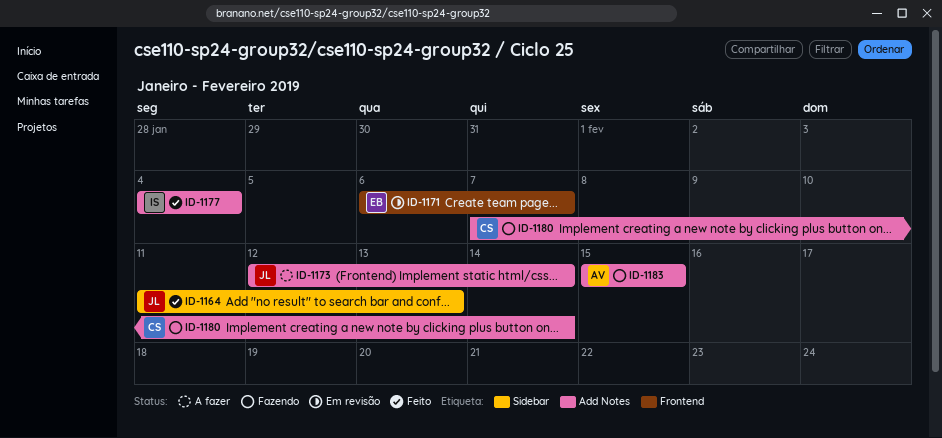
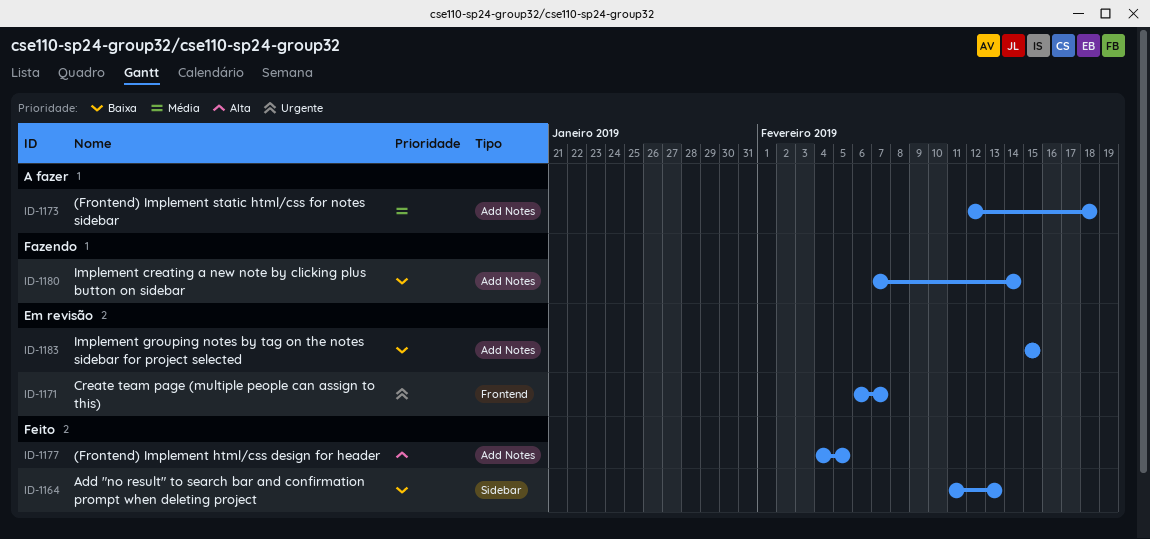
ID-1173, due: Feb 14 -> Feb 18
ID-1177, due: Feb 4 -> Feb 5
ID-1183, status: Fazendo -> Em revisão

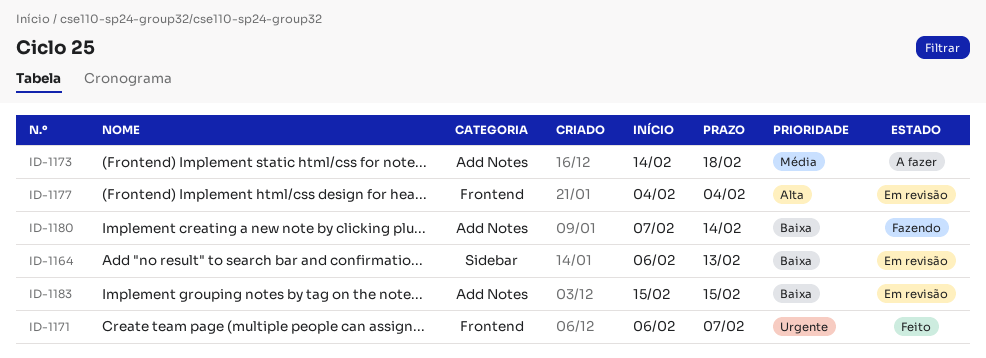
ID-1164, status: Feito -> Em revisão
ID-1164, start: Feb 11 -> Feb 6
ID-1171, status: Em revisão -> Feito
ID-1173, start: Feb 12 -> Feb 14
ID-1177, status: Feito -> Em revisão
ID-1177, label: Add Notes -> Frontend
ID-1177, due: Feb 5 -> Feb 4

